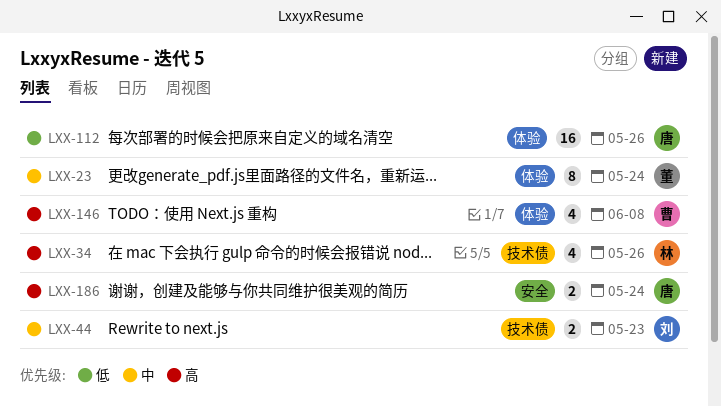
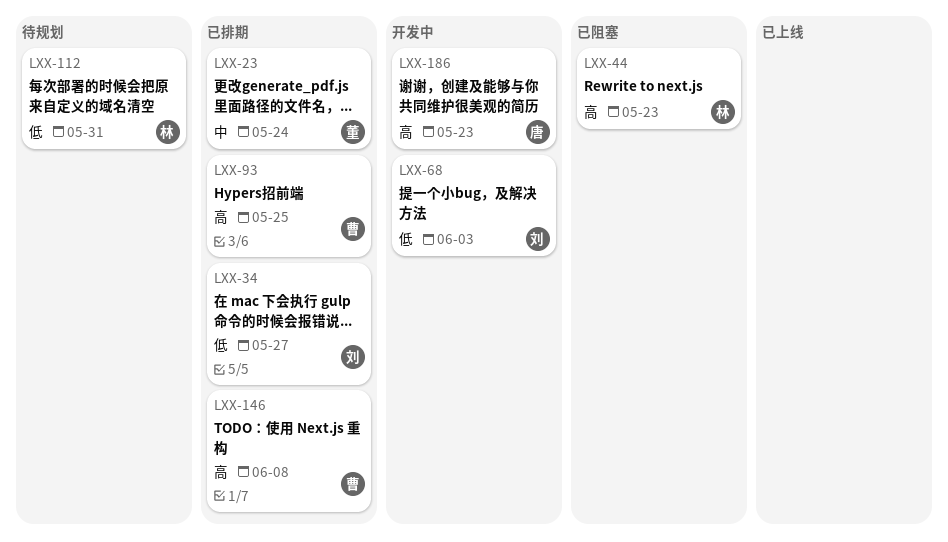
LXX-34, owner: 林 -> 刘
LXX-34, priority: 高 -> 低
LXX-34, due: May 26 -> May 27
LXX-44, owner: 刘 -> 林
LXX-44, priority: 中 -> 高
LXX-68: none -> present
LXX-93: none -> present
LXX-112, owner: 唐 -> 林
LXX-112, due: May 26 -> May 31
LXX-186, due: May 24 -> May 23

